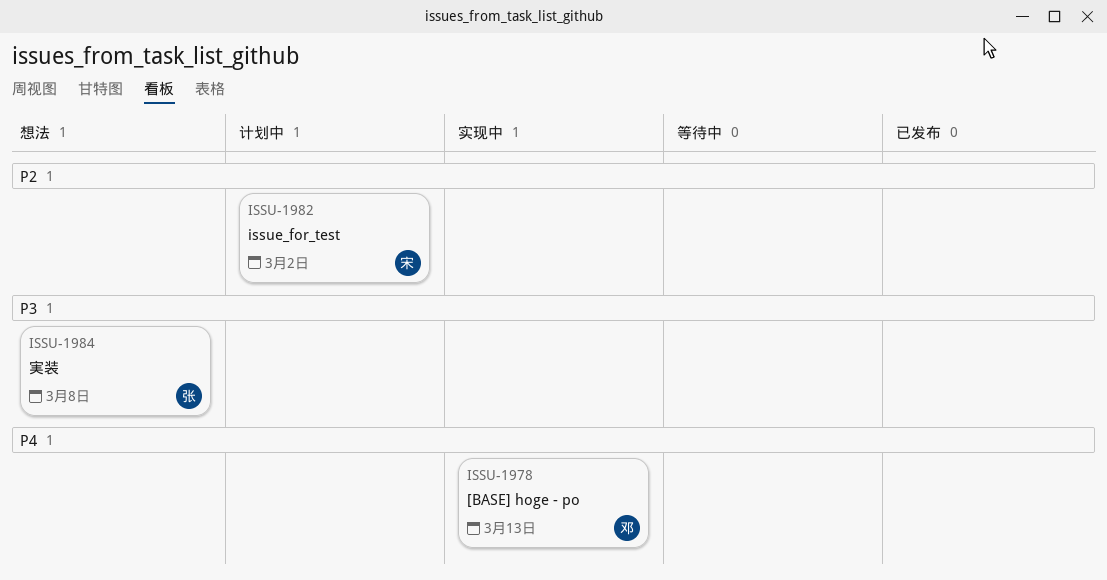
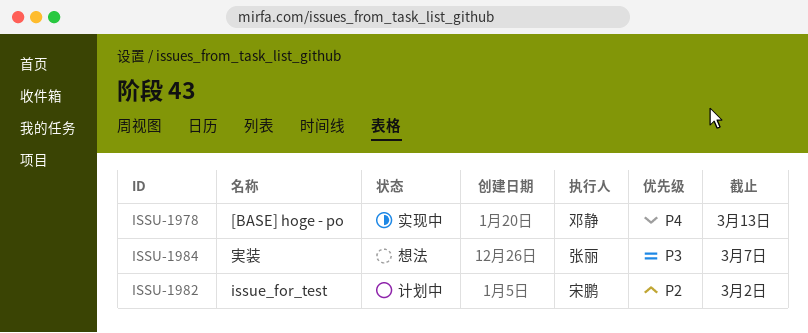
ISSU-1984, due: Mar 8 -> Mar 7

